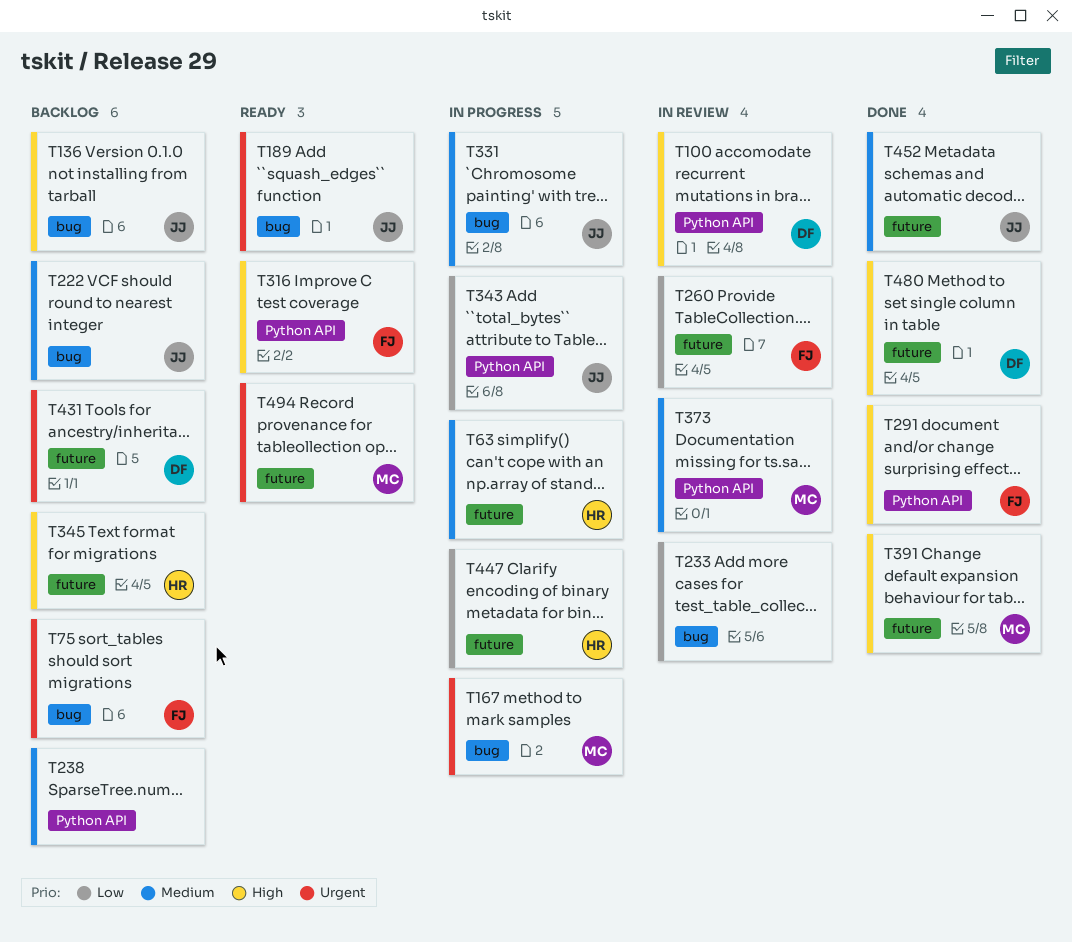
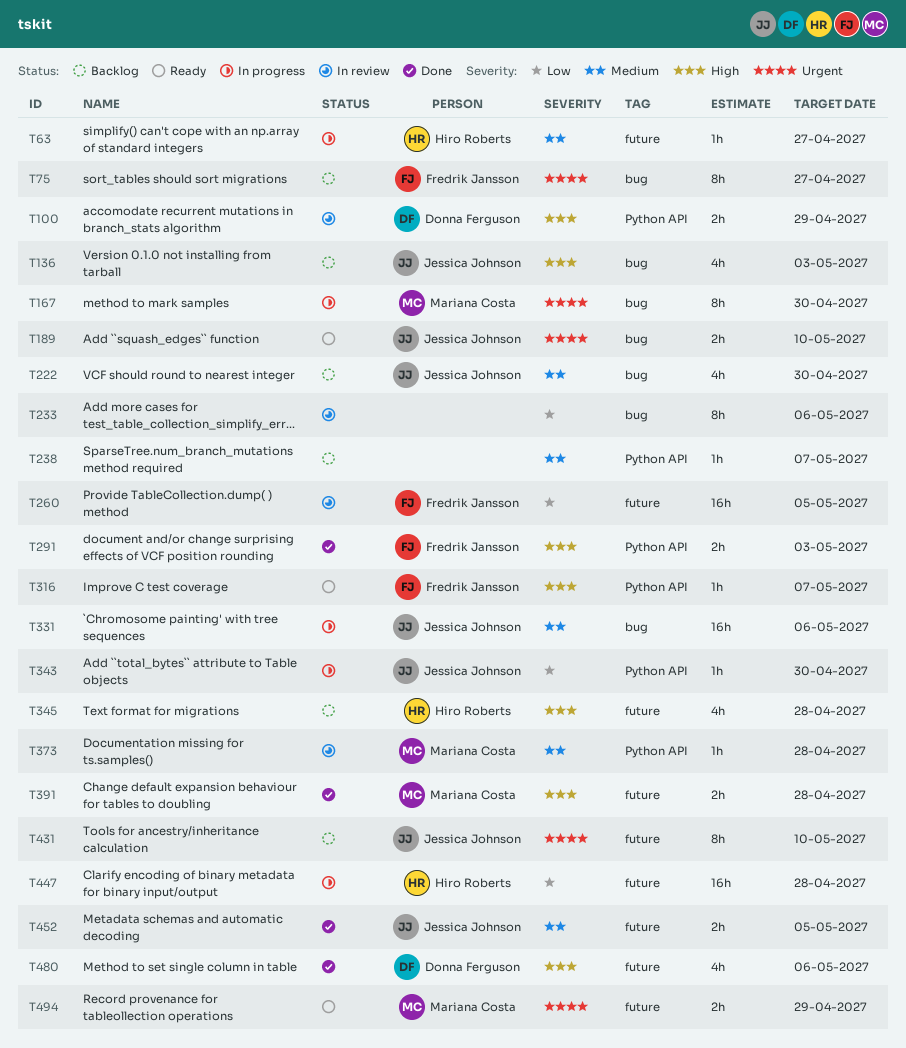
T431, owner: Donna Ferguson -> Jessica Johnson

